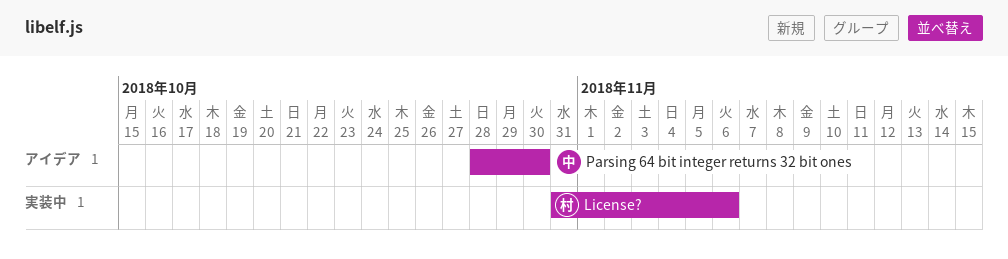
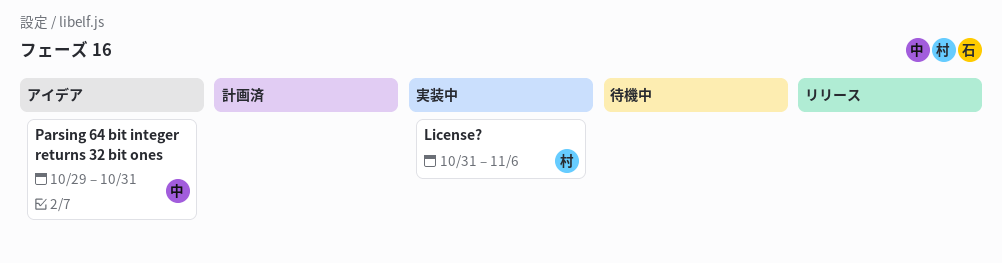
Parsing 64 bit integer returns 32 bit ones, start: Oct 28 -> Oct 29
Parsing 64 bit integer returns 32 bit ones, due: Oct 30 -> Oct 31

